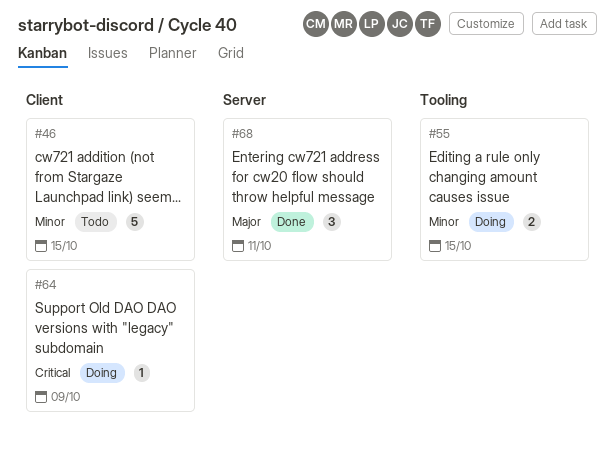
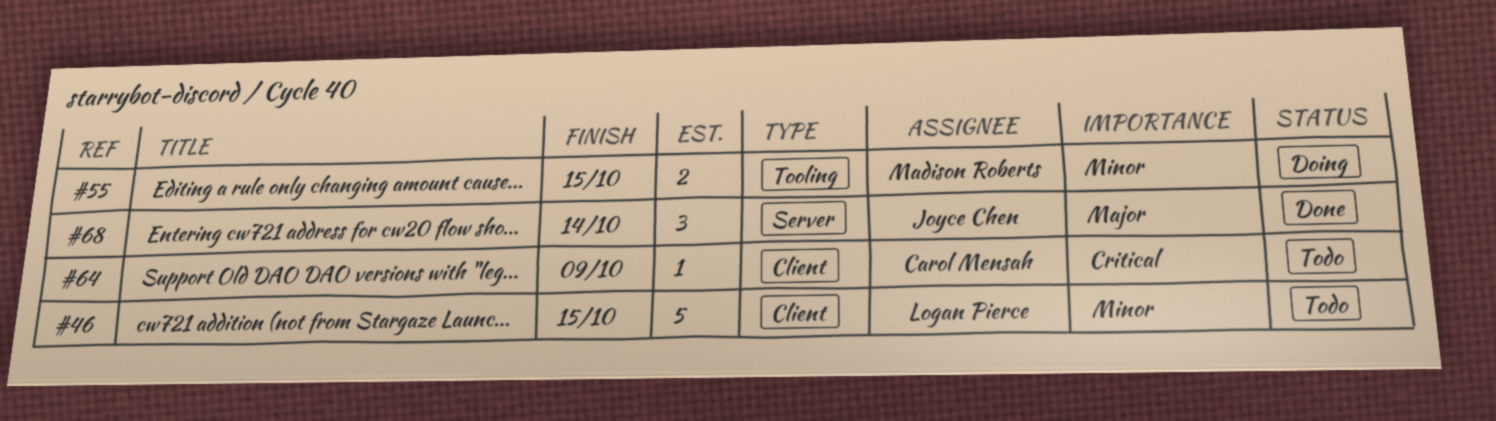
#64, status: Doing -> Todo
#68, due: Oct 11 -> Oct 14

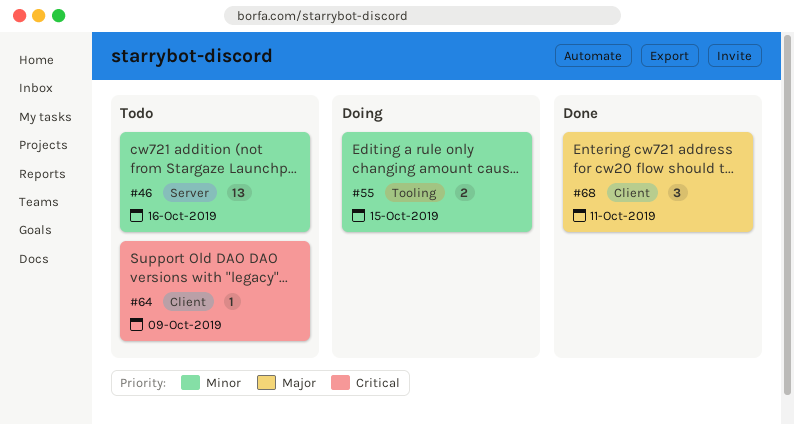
#46, label: Client -> Server
#46, estimate: 5 -> 13
#46, due: Oct 15 -> Oct 16
#68, label: Server -> Client
#68, due: Oct 14 -> Oct 11

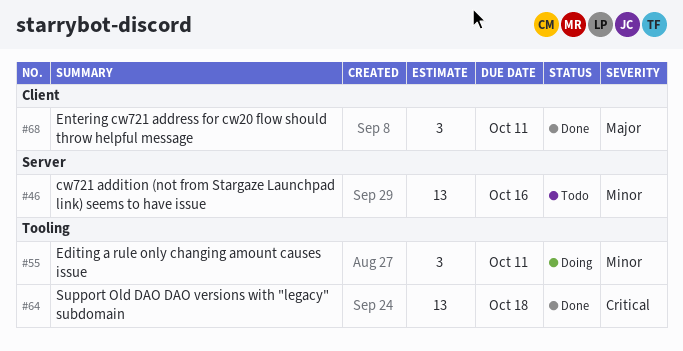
#55, estimate: 2 -> 3
#55, due: Oct 15 -> Oct 11
#64, status: Todo -> Done
#64, label: Client -> Tooling
#64, estimate: 1 -> 13
#64, due: Oct 9 -> Oct 18

